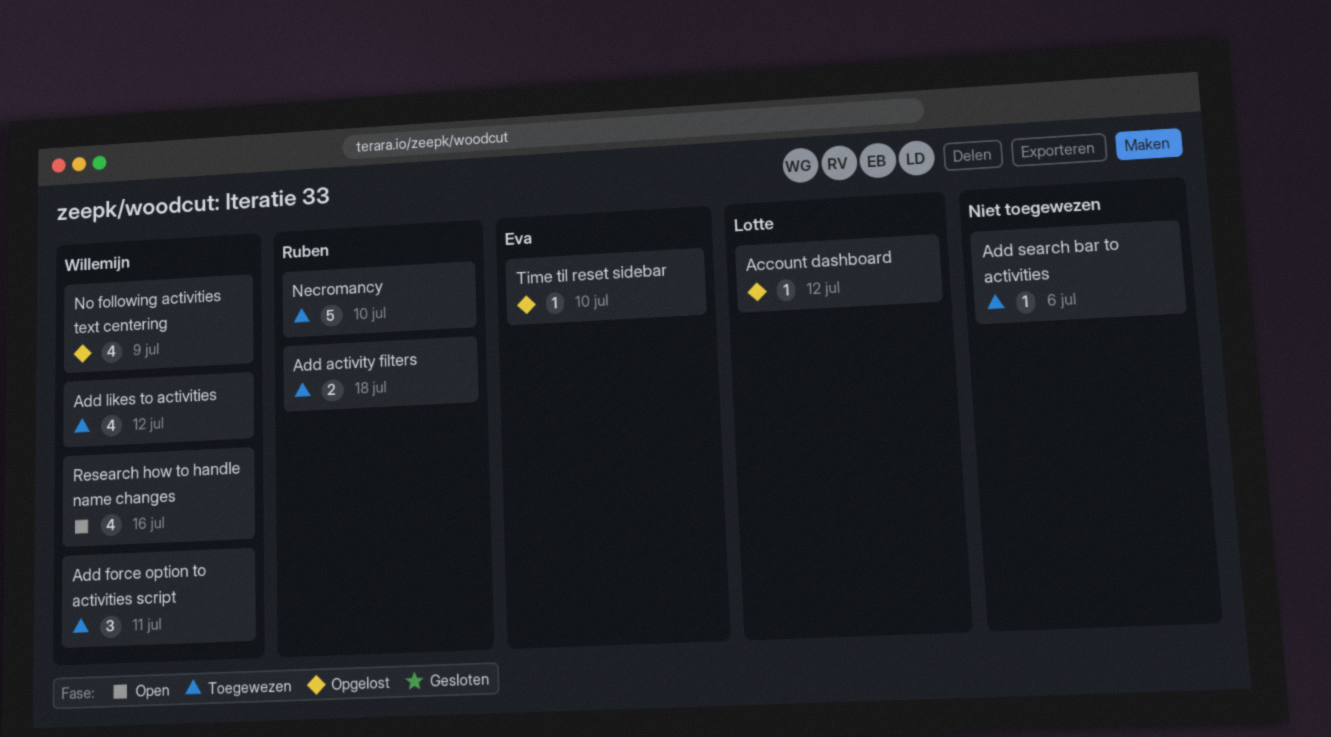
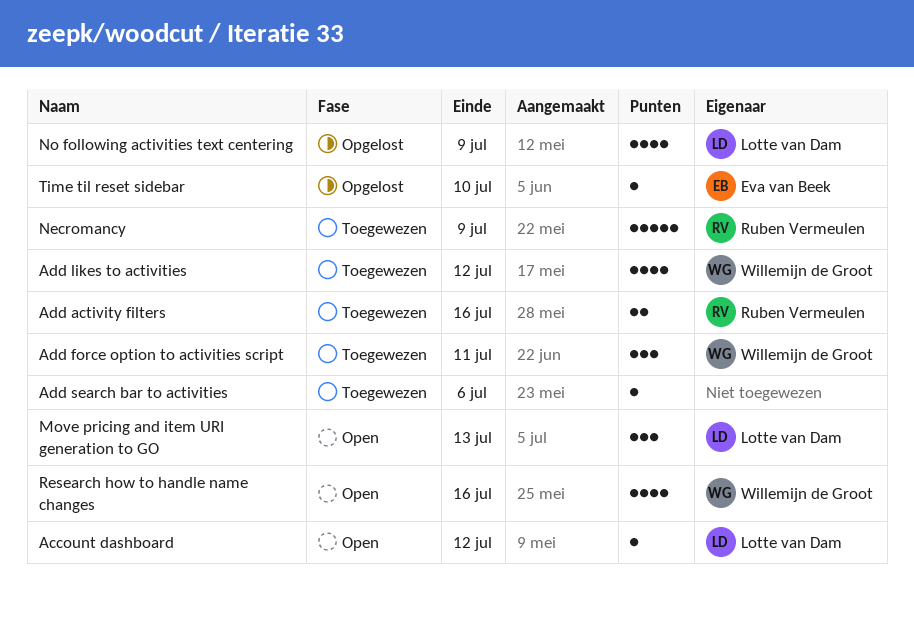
Account dashboard, status: Opgelost -> Open
Add activity filters, due: Jul 18 -> Jul 16
Move pricing and item URI generation to GO: none -> present
Necromancy, due: Jul 10 -> Jul 9
No following activities text centering, owner: Willemijn de Groot -> Lotte van Dam

